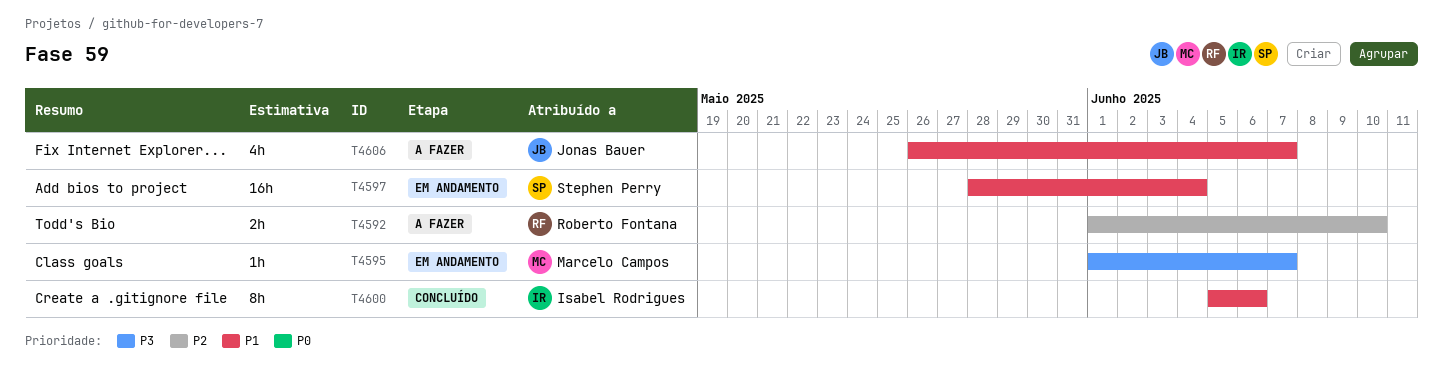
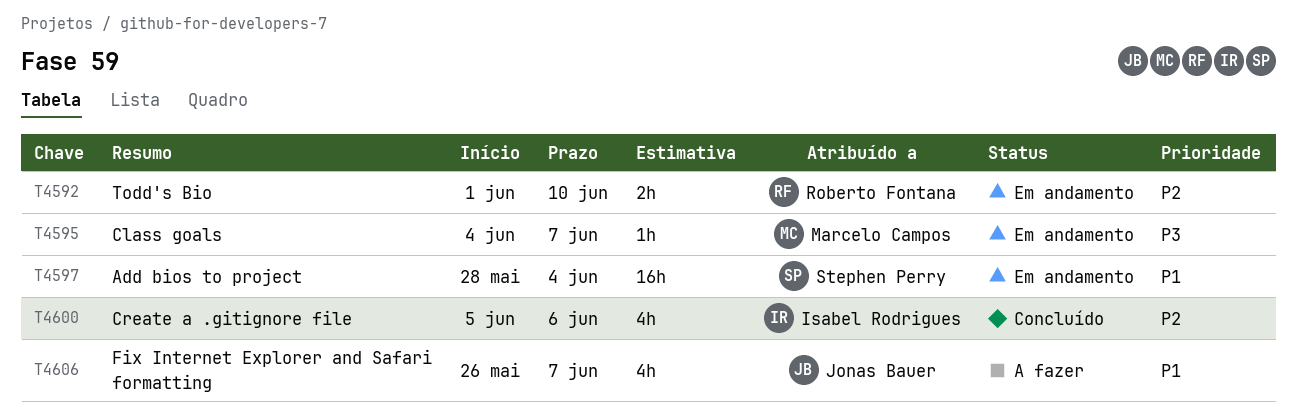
T4592, status: A fazer -> Em andamento
T4595, start: Jun 1 -> Jun 4
T4600, priority: P1 -> P2
T4600, estimate: 8h -> 4h

